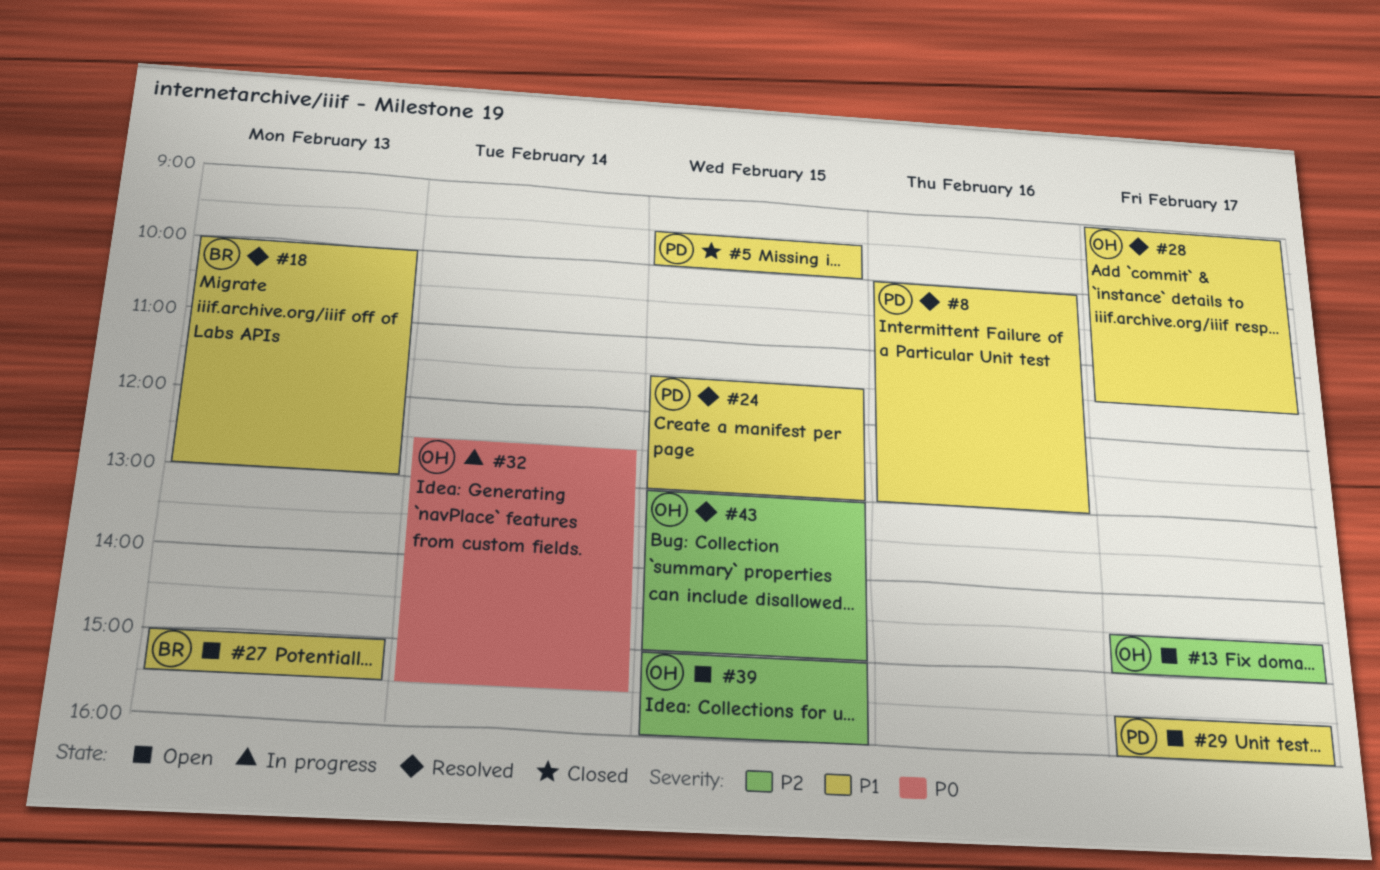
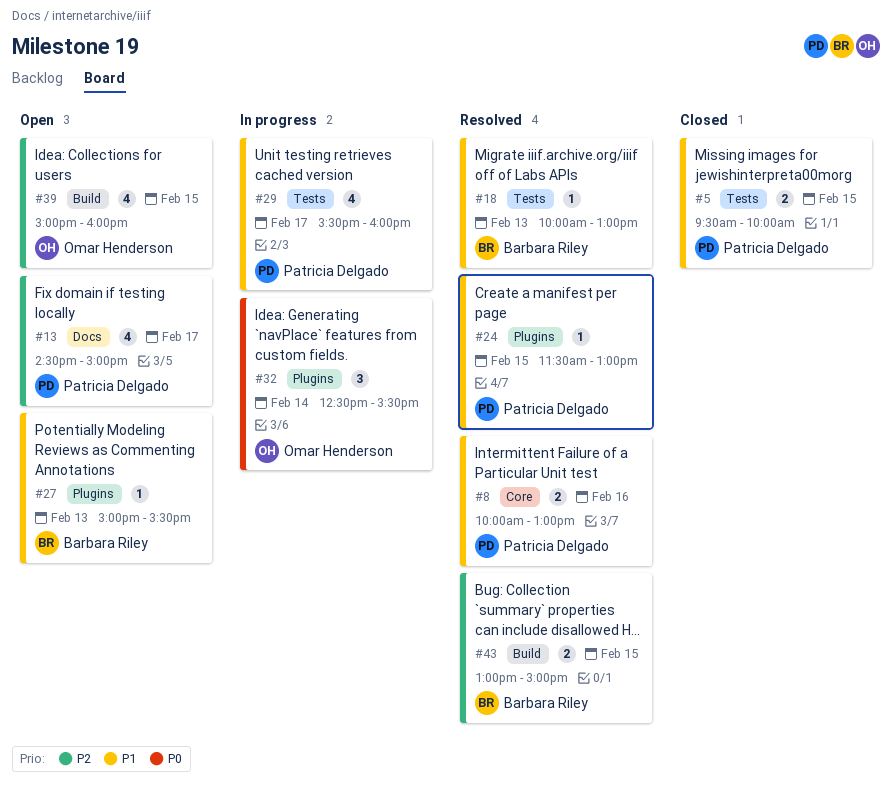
#13, owner: Omar Henderson -> Patricia Delgado
#28: present -> none
#29, status: Open -> In progress
#43, owner: Omar Henderson -> Barbara Riley

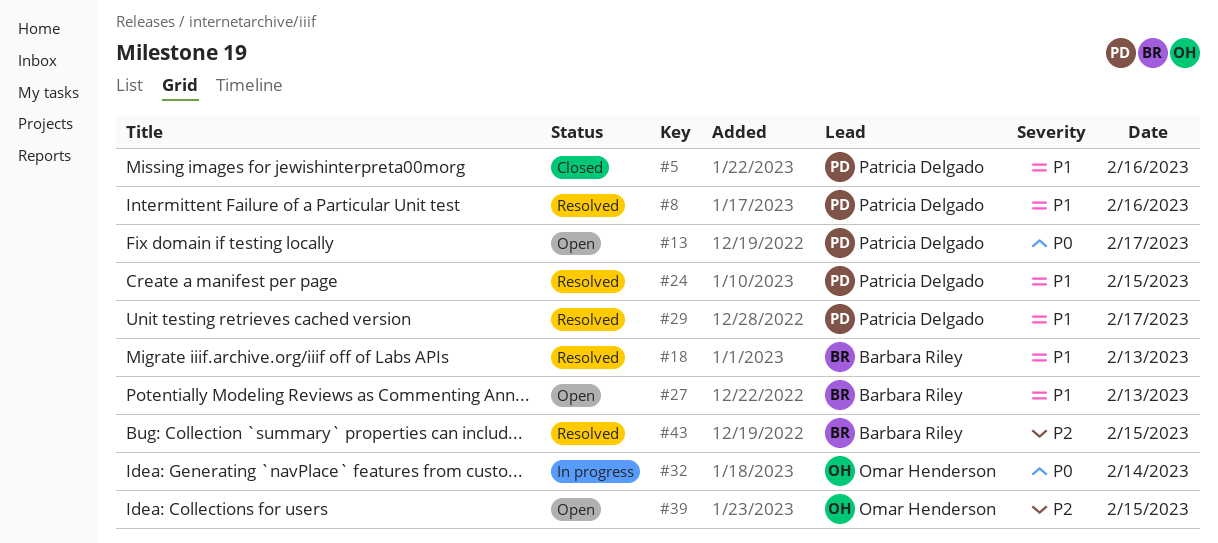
#5, day: Feb 15 -> Feb 16
#13, priority: P2 -> P0
#29, status: In progress -> Resolved

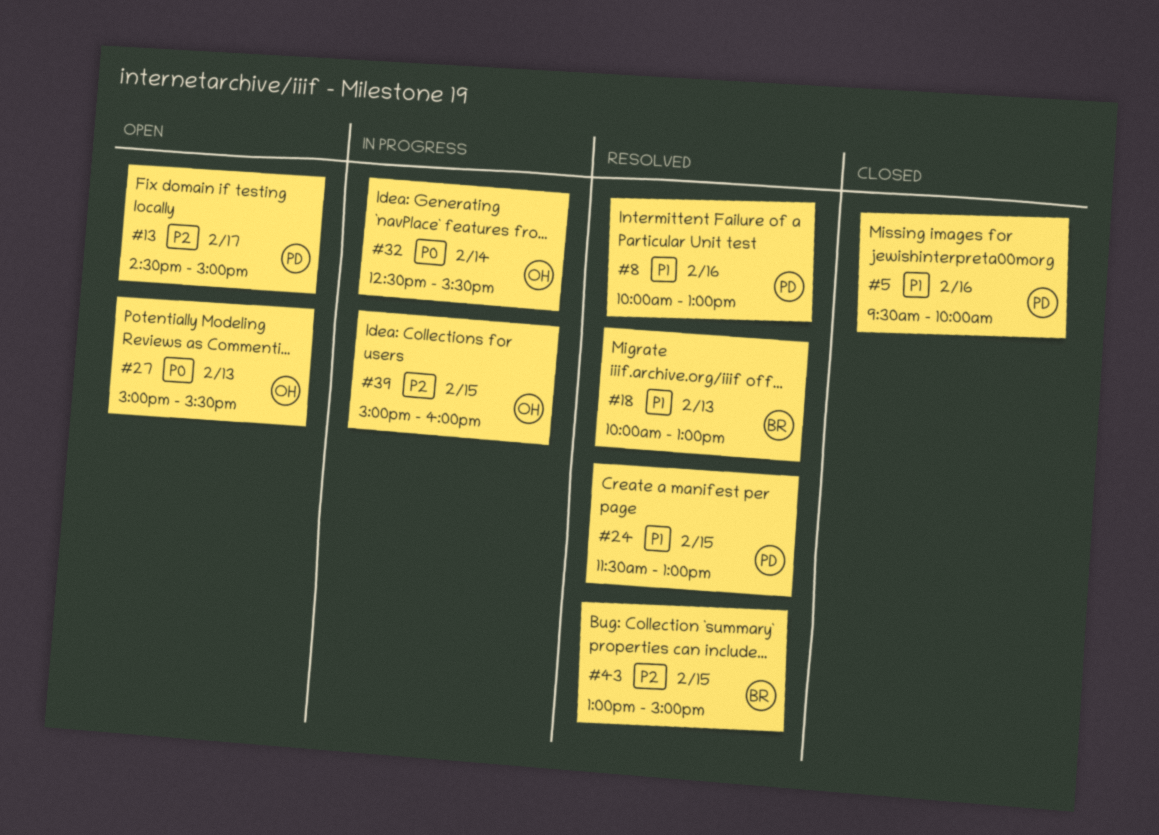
#13, priority: P0 -> P2
#27, owner: Barbara Riley -> Omar Henderson
#27, priority: P1 -> P0
#29: present -> none
#39, status: Open -> In progress

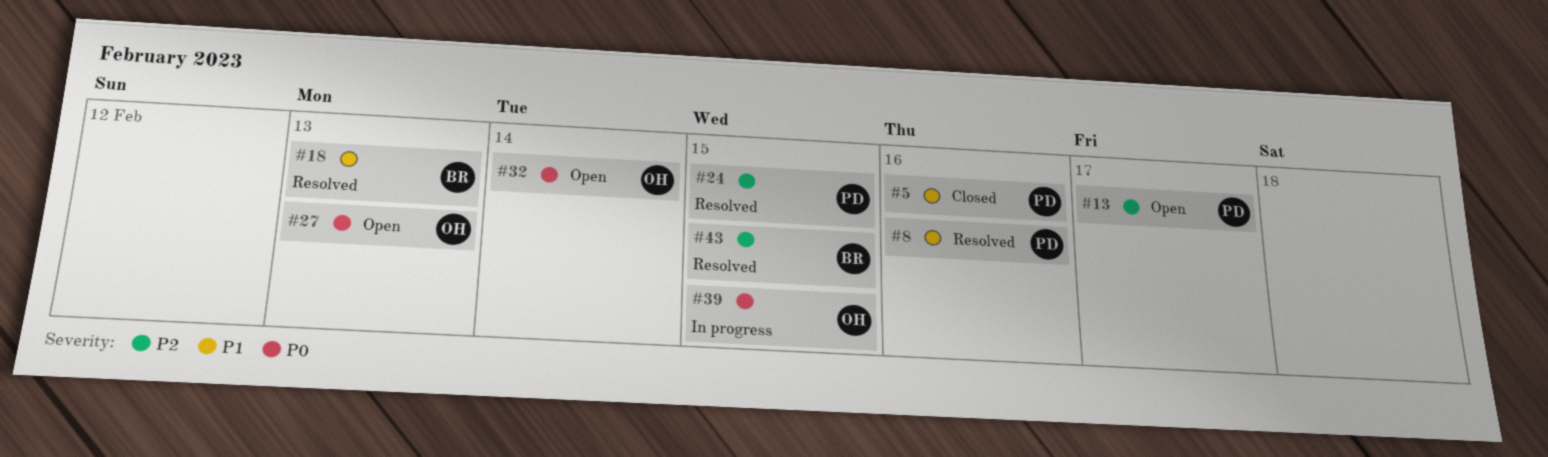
#24, priority: P1 -> P2
#32, status: In progress -> Open
#39, priority: P2 -> P0

